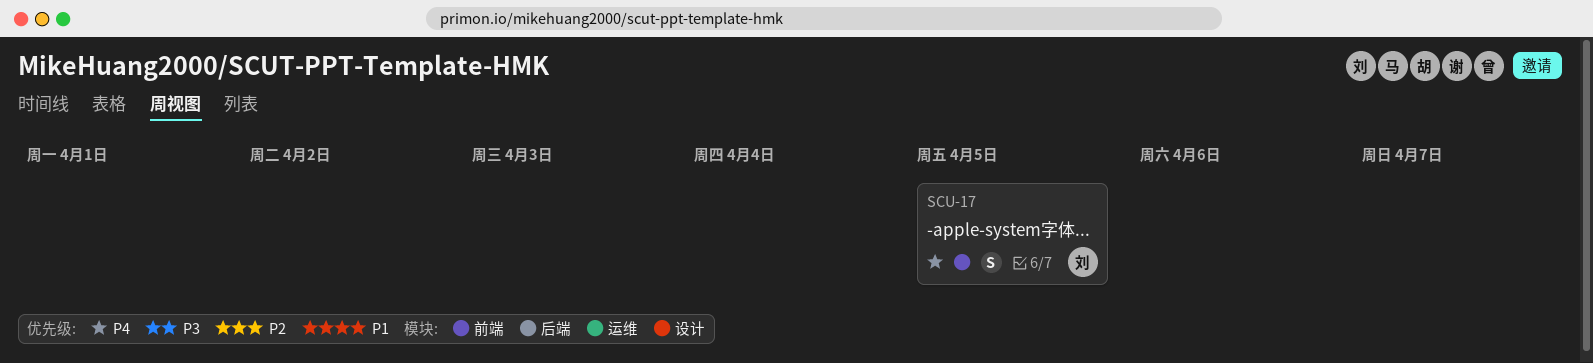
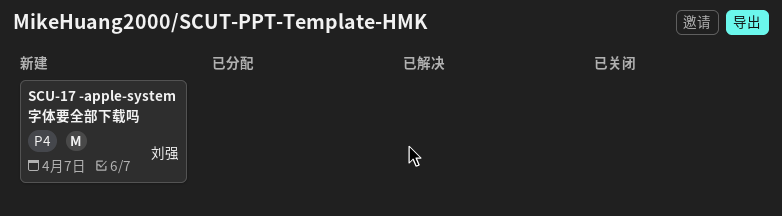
SCU-17, estimate: S -> M
SCU-17, due: Apr 5 -> Apr 7

